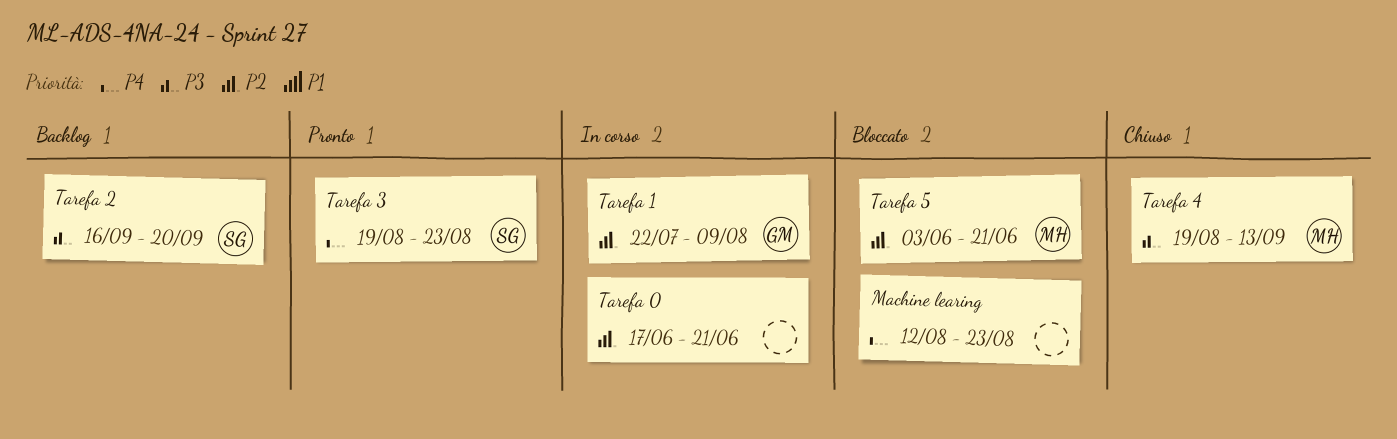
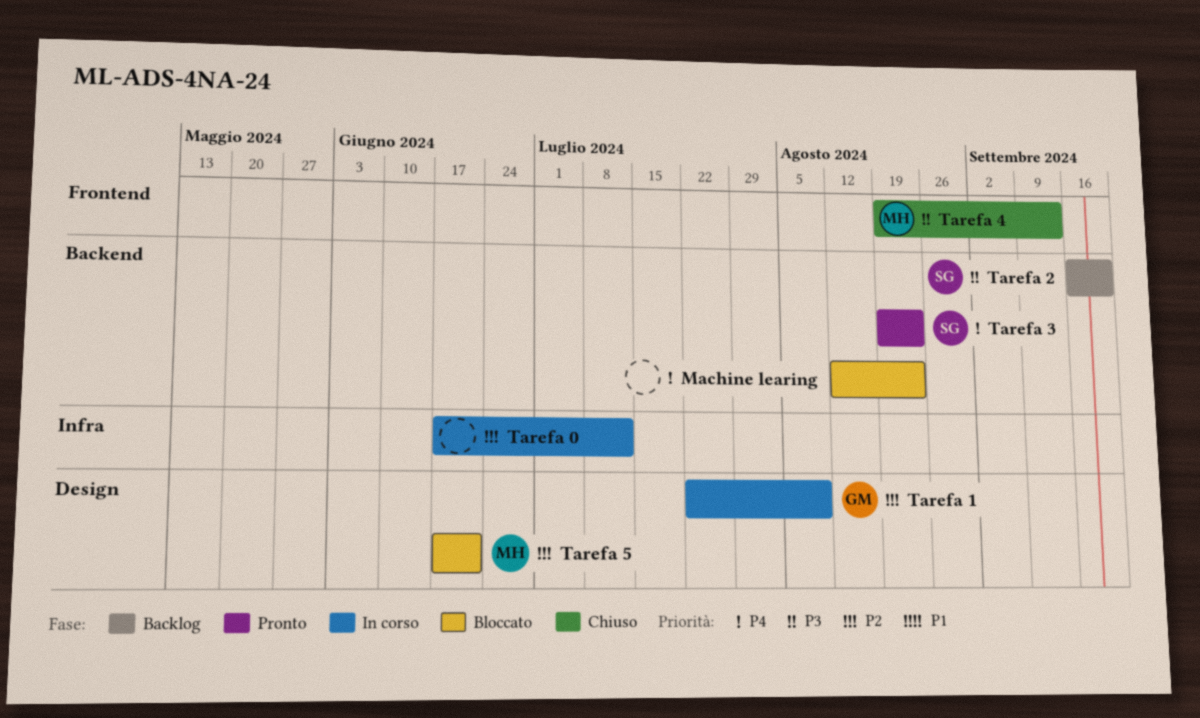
Tarefa 0, due: Jun 21 -> Jul 12
Tarefa 5, start: Jun 3 -> Jun 17

